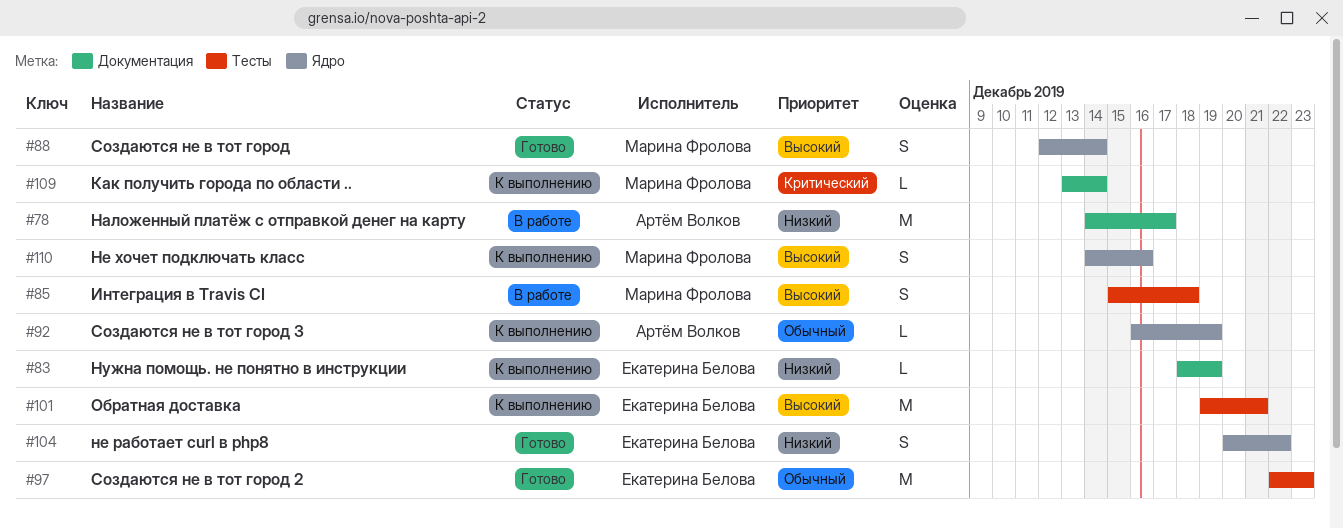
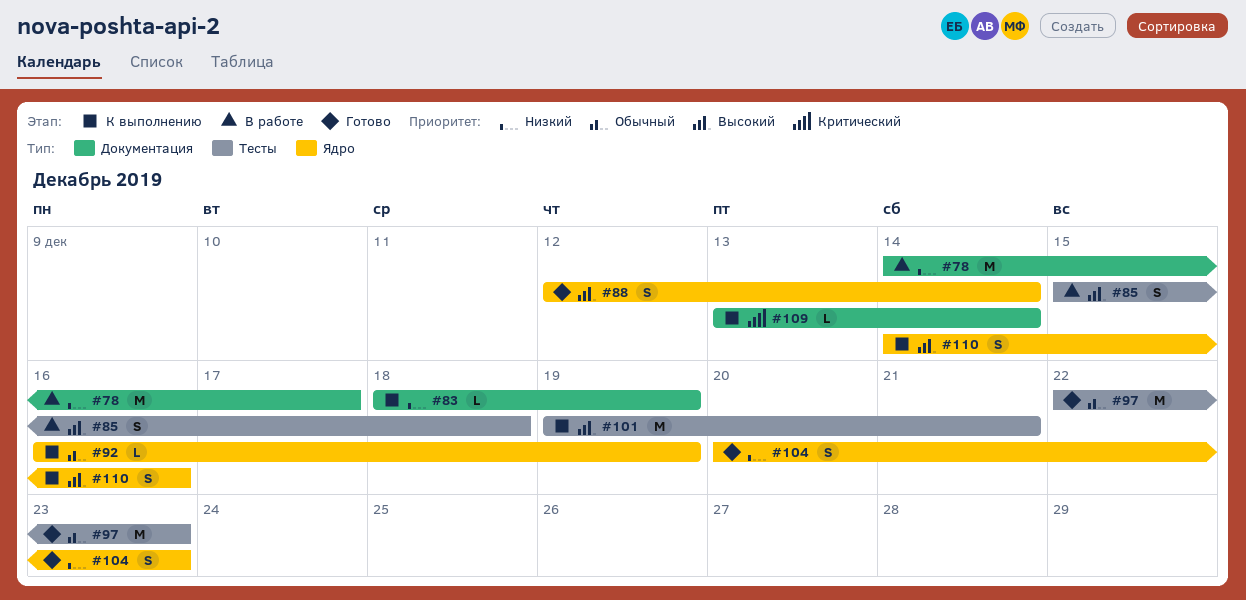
#104, due: Dec 22 -> Dec 23

